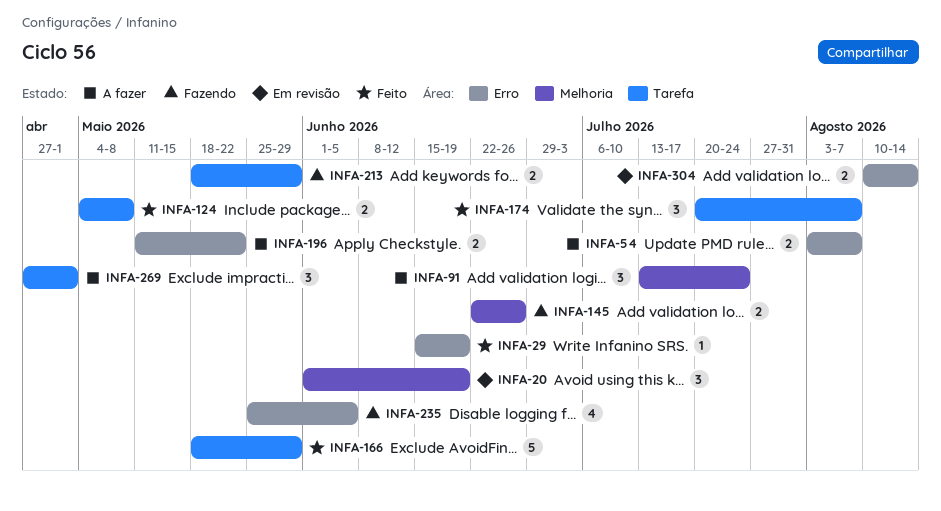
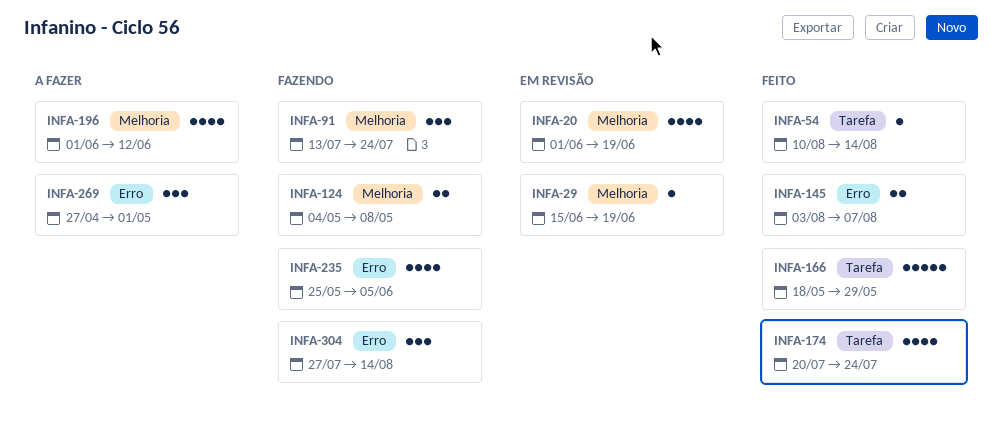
INFA-20, estimate: 3 -> 4
INFA-29, status: Feito -> Em revisão
INFA-29, label: Erro -> Melhoria
INFA-54, status: A fazer -> Feito
INFA-54, label: Erro -> Tarefa
INFA-54, estimate: 2 -> 1
INFA-54, start: Aug 3 -> Aug 10
INFA-54, due: Aug 7 -> Aug 14
INFA-91, status: A fazer -> Fazendo
INFA-124, status: Feito -> Fazendo
INFA-124, label: Tarefa -> Melhoria
INFA-145, status: Fazendo -> Feito
INFA-145, label: Melhoria -> Erro
INFA-145, start: Jun 22 -> Aug 3
INFA-145, due: Jun 26 -> Aug 7
INFA-174, estimate: 3 -> 4
INFA-174, due: Aug 7 -> Jul 24
INFA-196, label: Erro -> Melhoria
INFA-196, estimate: 2 -> 4
INFA-196, start: May 11 -> Jun 1
INFA-196, due: May 22 -> Jun 12
INFA-213: present -> none
INFA-269, label: Tarefa -> Erro
INFA-304, status: Em revisão -> Fazendo
INFA-304, estimate: 2 -> 3
INFA-304, start: Aug 10 -> Jul 27

